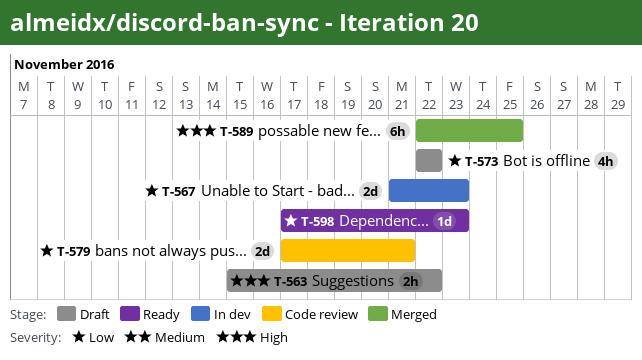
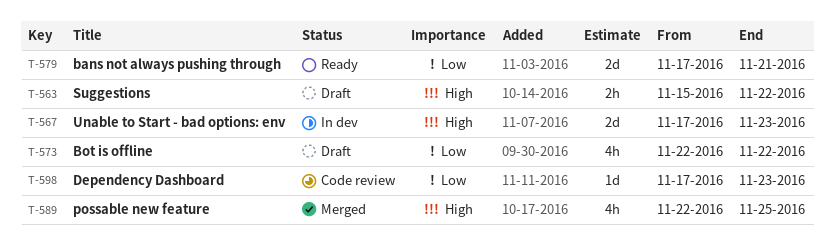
T-567, priority: Low -> High
T-567, start: Nov 21 -> Nov 17
T-579, status: Code review -> Ready
T-589, estimate: 6h -> 4h
T-598, status: Ready -> Code review

